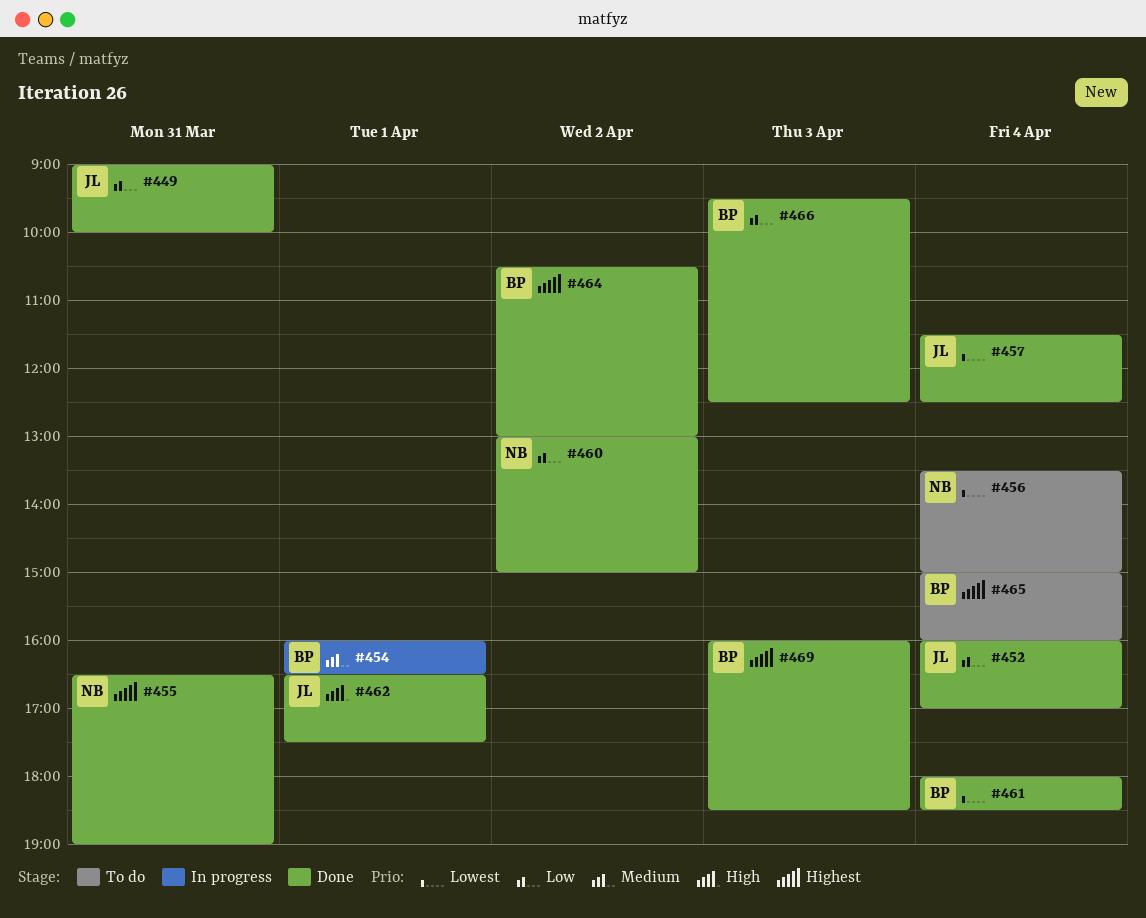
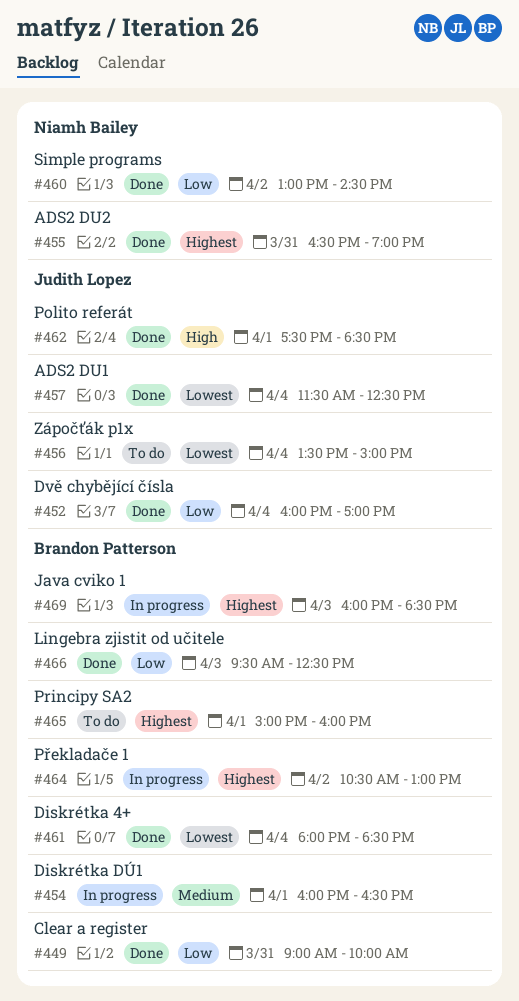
#449, owner: Judith Lopez -> Brandon Patterson
#456, owner: Niamh Bailey -> Judith Lopez
#460, ends: 15:00 -> 14:30
#462, begins: 16:30 -> 17:30
#462, ends: 17:30 -> 18:30
#464, status: Done -> In progress
#465, day: Apr 4 -> Apr 1
#469, status: Done -> In progress

